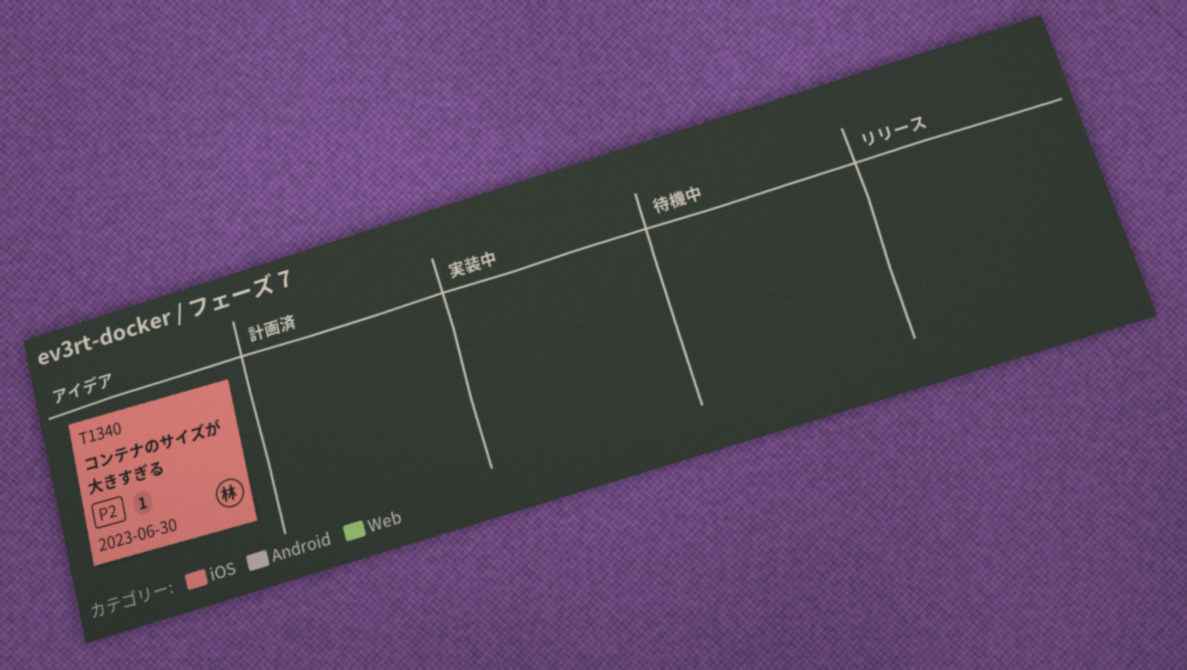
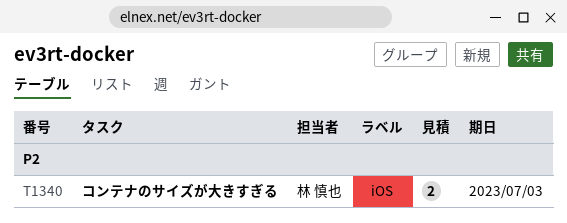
T1340, estimate: 1 -> 2
T1340, due: Jun 30 -> Jul 3

